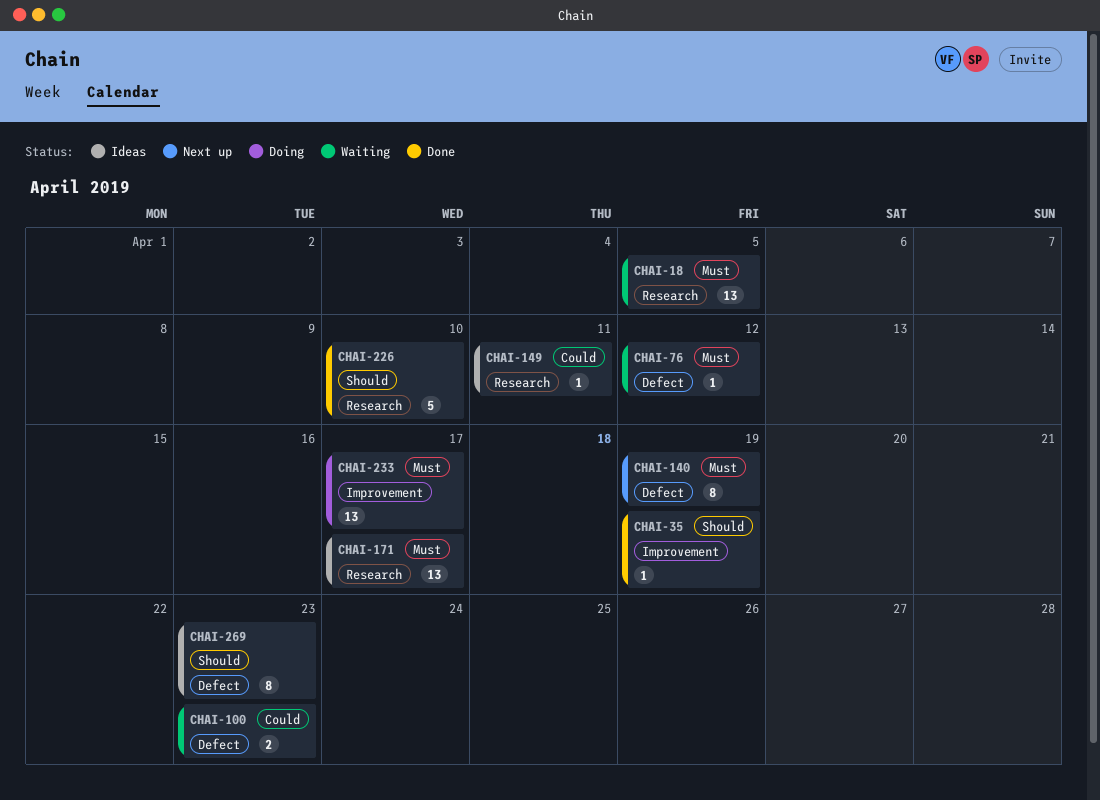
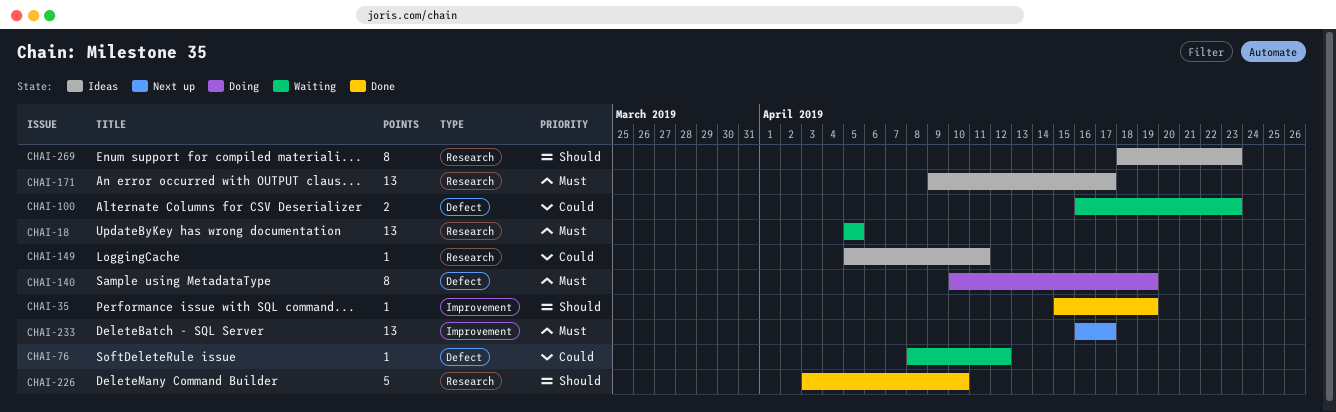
CHAI-76, priority: Must -> Could
CHAI-140, status: Next up -> Doing
CHAI-233, status: Doing -> Next up
CHAI-269, label: Defect -> Research

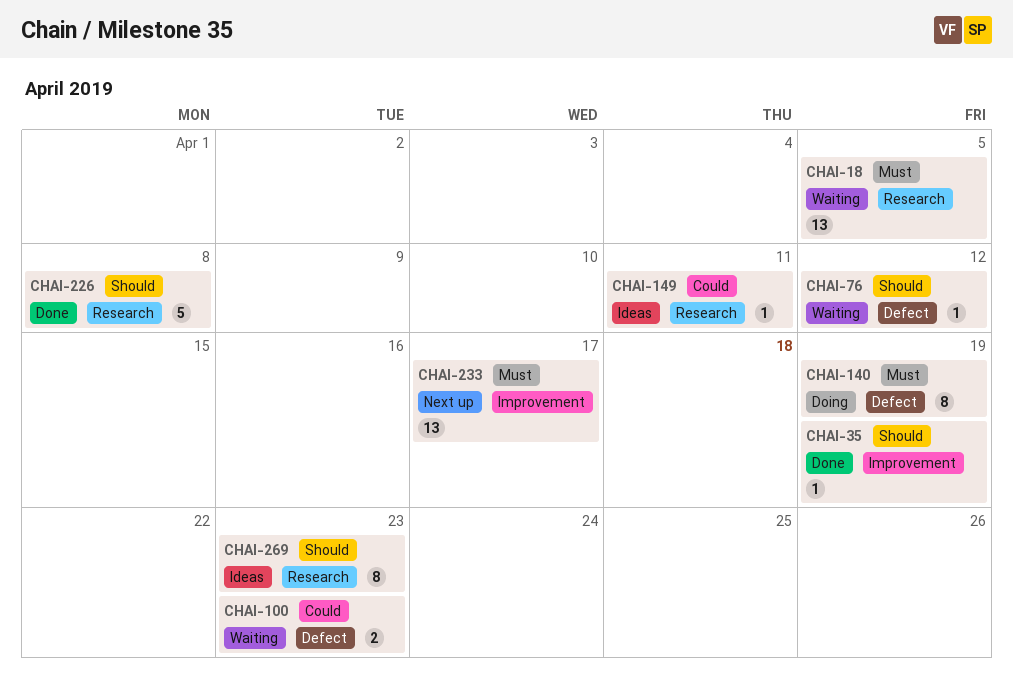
CHAI-76, priority: Could -> Should
CHAI-171: present -> none
CHAI-226, due: Apr 10 -> Apr 8

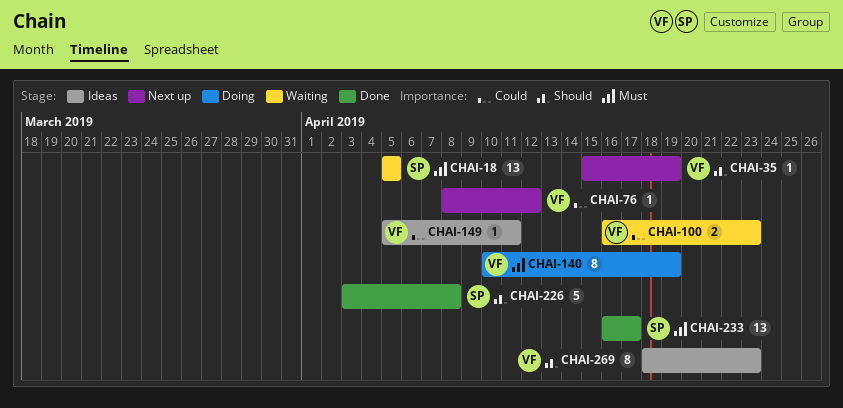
CHAI-35, status: Done -> Next up
CHAI-76, status: Waiting -> Next up
CHAI-76, priority: Should -> Could
CHAI-233, status: Next up -> Done

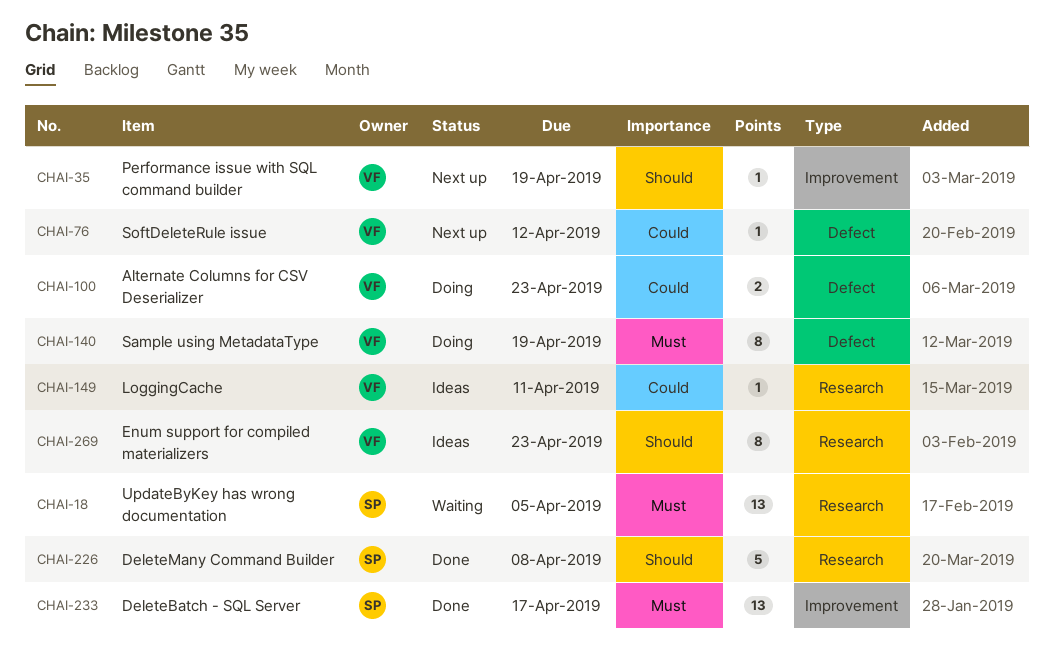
CHAI-100, status: Waiting -> Doing

